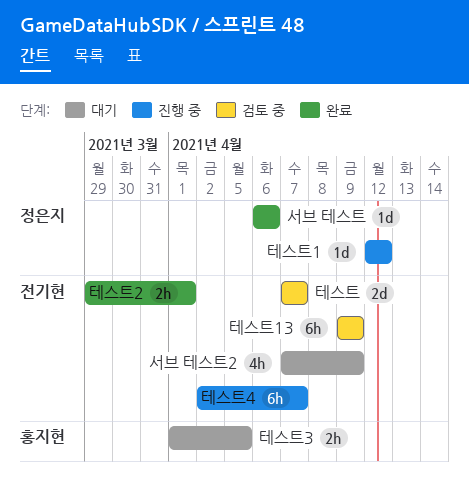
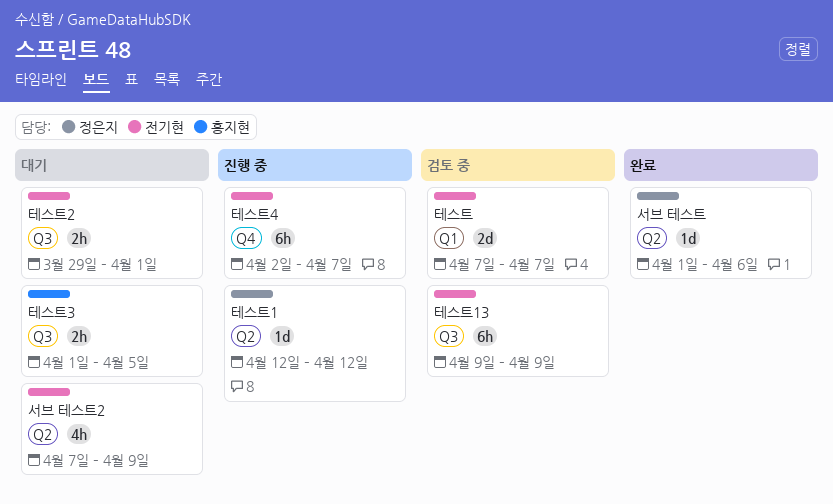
서브 테스트, start: Apr 6 -> Apr 1
테스트2, status: 완료 -> 대기

